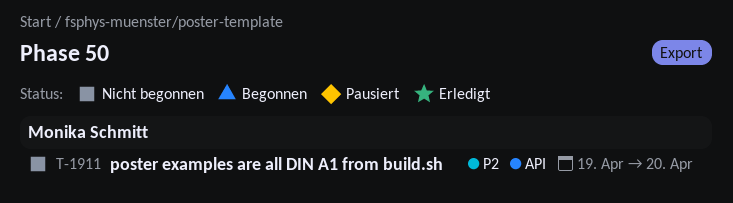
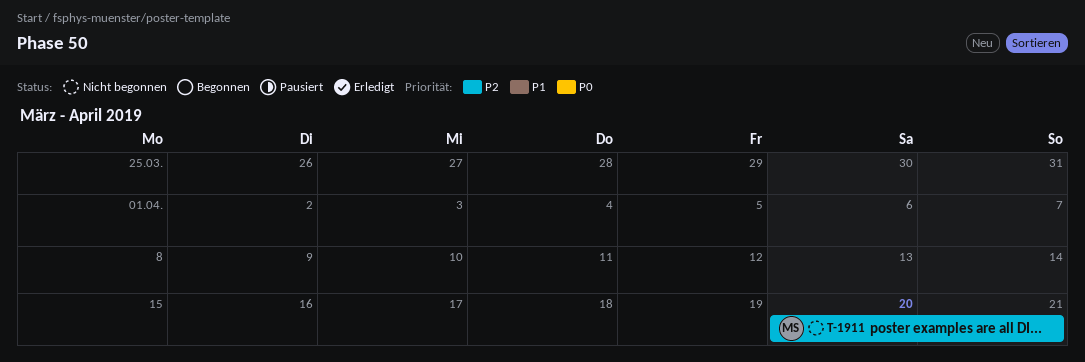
T-1911, start: Apr 19 -> Apr 20
T-1911, due: Apr 20 -> Apr 21

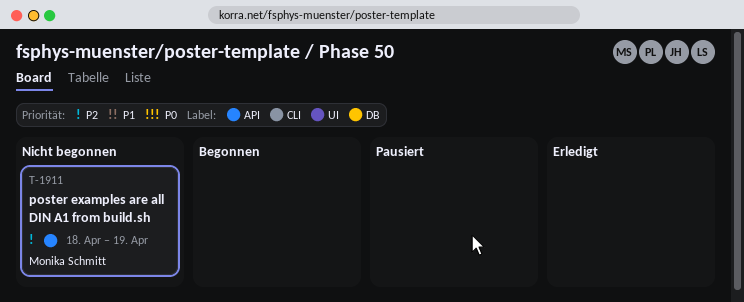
T-1911, start: Apr 20 -> Apr 18
T-1911, due: Apr 21 -> Apr 19

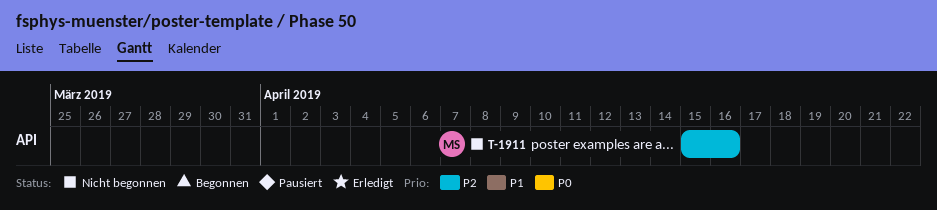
T-1911, start: Apr 18 -> Apr 15
T-1911, due: Apr 19 -> Apr 16

